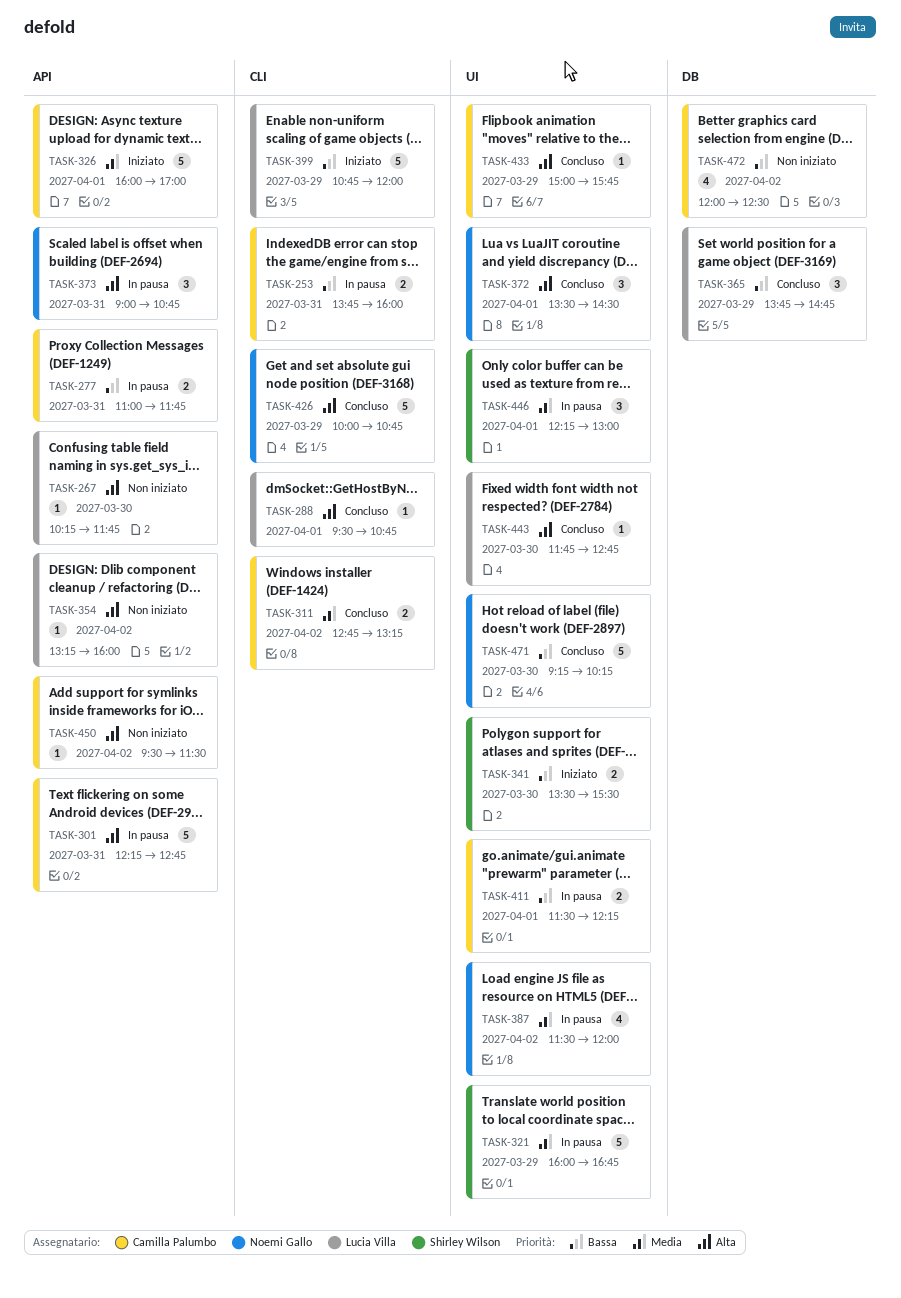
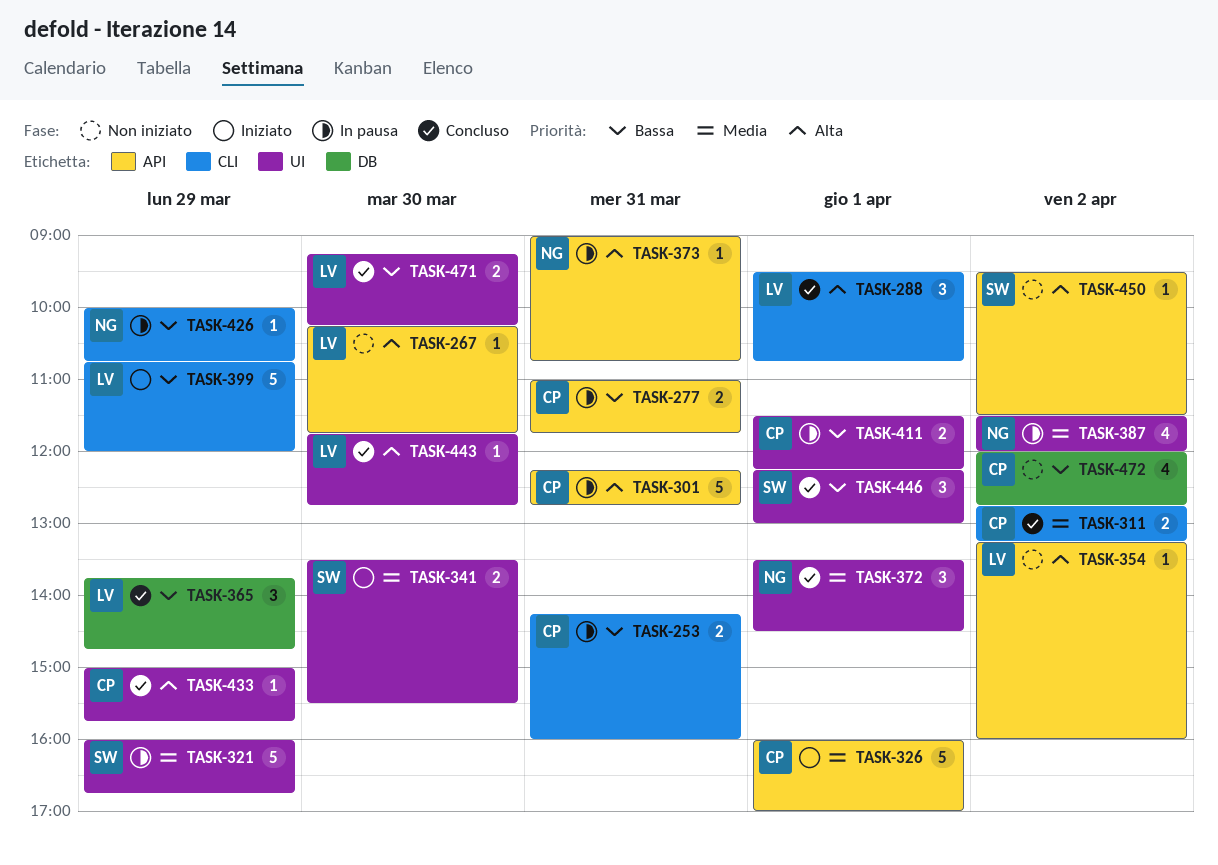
TASK-253, begins: 13:45 -> 14:15
TASK-288, estimate: 1 -> 3
TASK-341, priority: Bassa -> Media
TASK-372, priority: Alta -> Media
TASK-373, estimate: 3 -> 1
TASK-426, status: Concluso -> In pausa
TASK-426, priority: Alta -> Bassa
TASK-426, estimate: 5 -> 1
TASK-446, status: In pausa -> Concluso
TASK-446, priority: Media -> Bassa
TASK-450, owner: Camilla Palumbo -> Shirley Wilson
TASK-471, owner: Noemi Gallo -> Lucia Villa
TASK-471, estimate: 5 -> 2
TASK-472, ends: 12:30 -> 12:45

